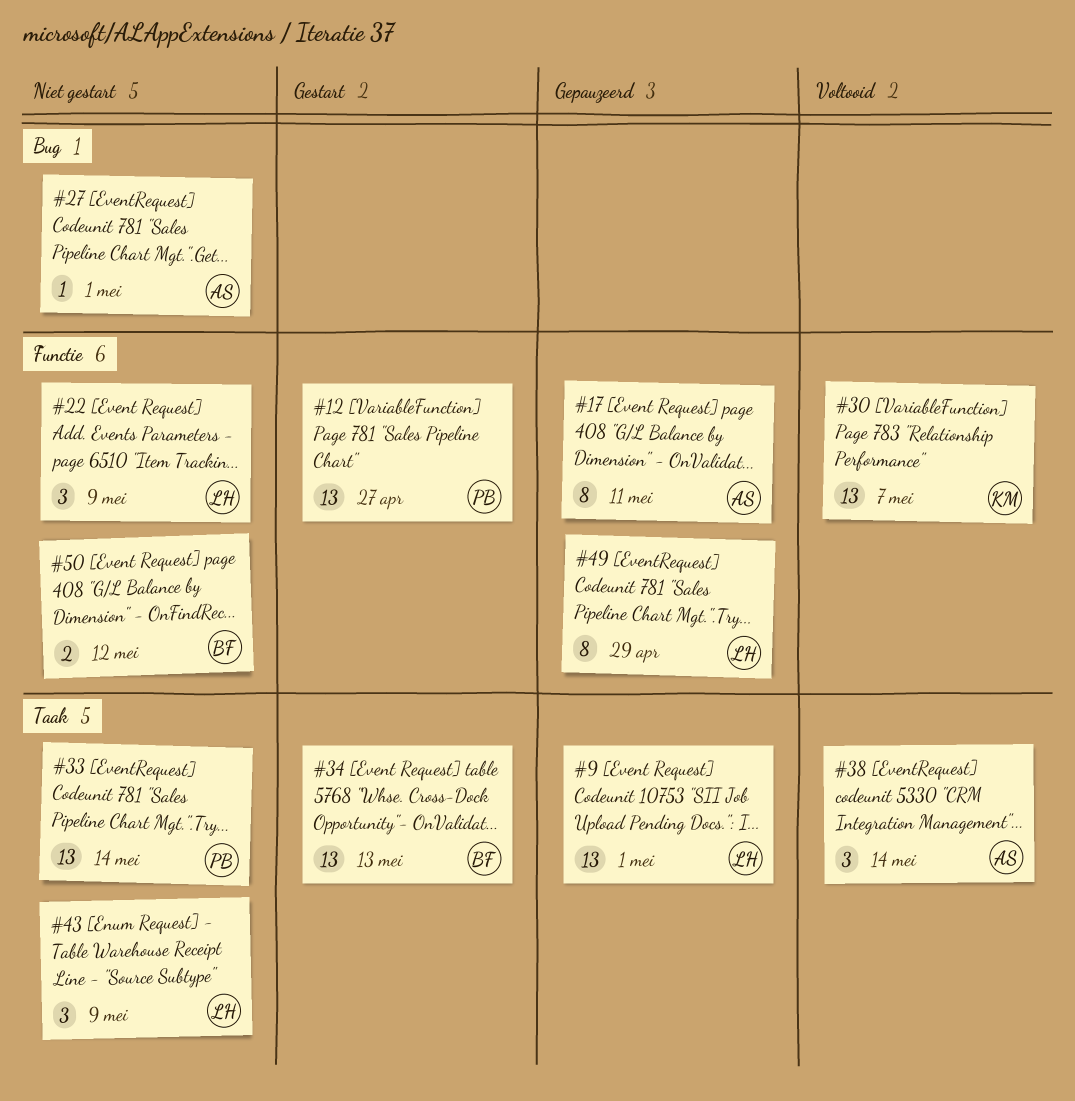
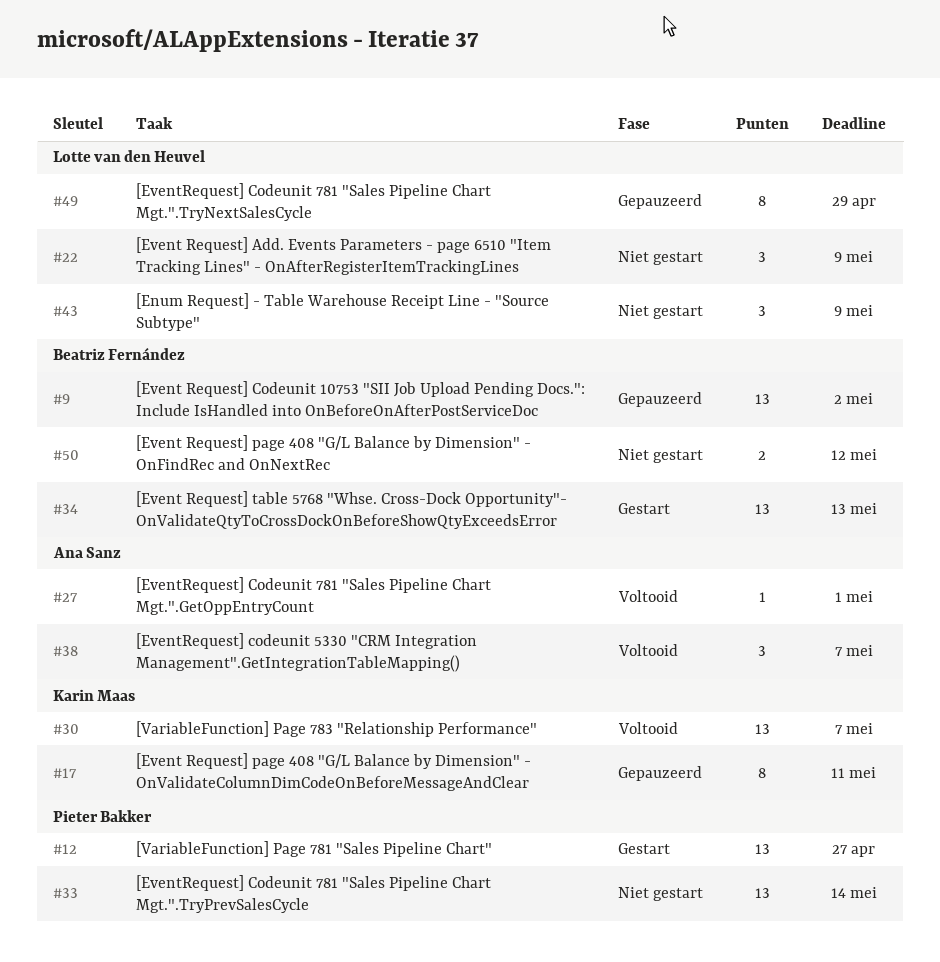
#9, owner: Lotte van den Heuvel -> Beatriz Fernández
#9, due: May 1 -> May 2
#17, owner: Ana Sanz -> Karin Maas
#27, status: Niet gestart -> Voltooid
#38, due: May 14 -> May 7

